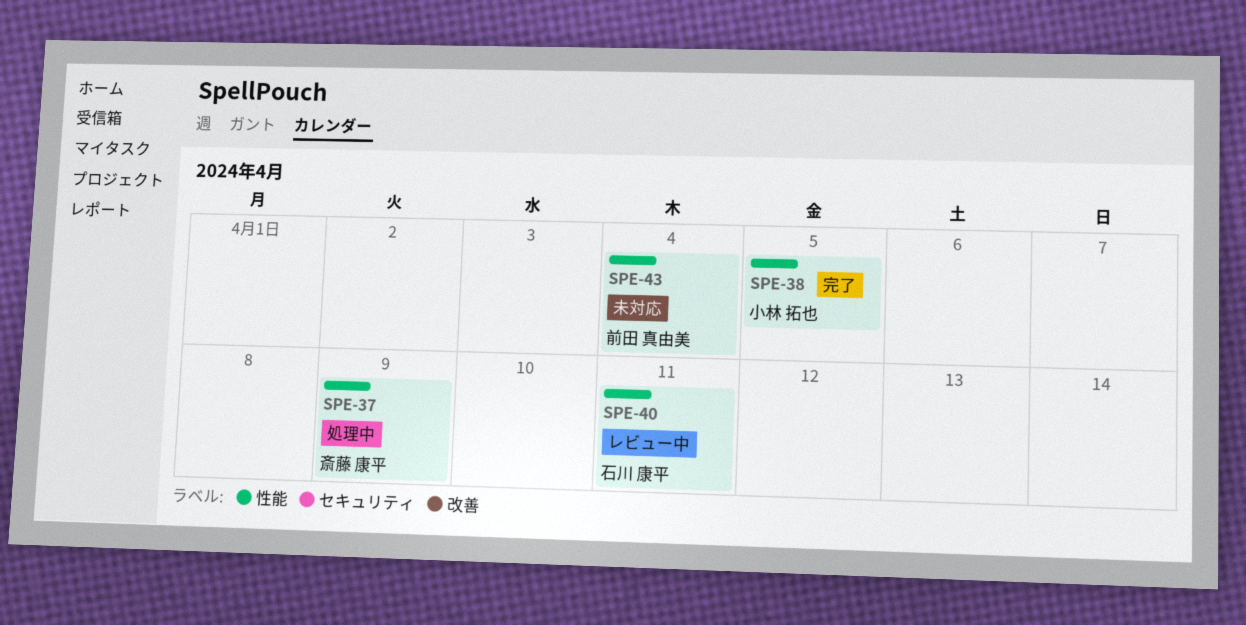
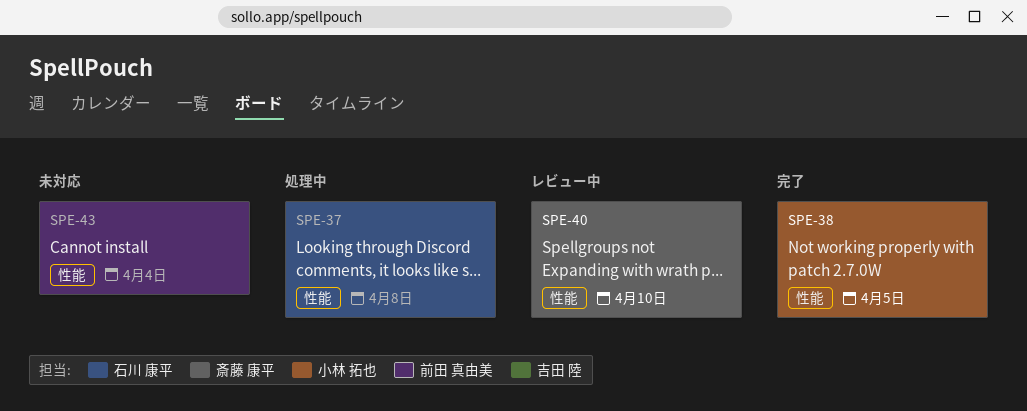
SPE-37, owner: 斎藤 康平 -> 石川 康平
SPE-37, due: Apr 9 -> Apr 8
SPE-40, owner: 石川 康平 -> 斎藤 康平
SPE-40, due: Apr 11 -> Apr 10

